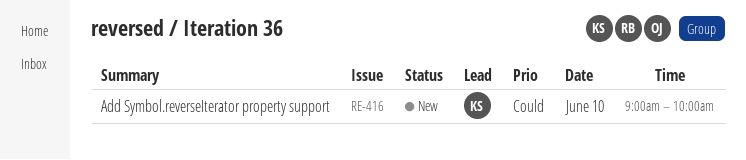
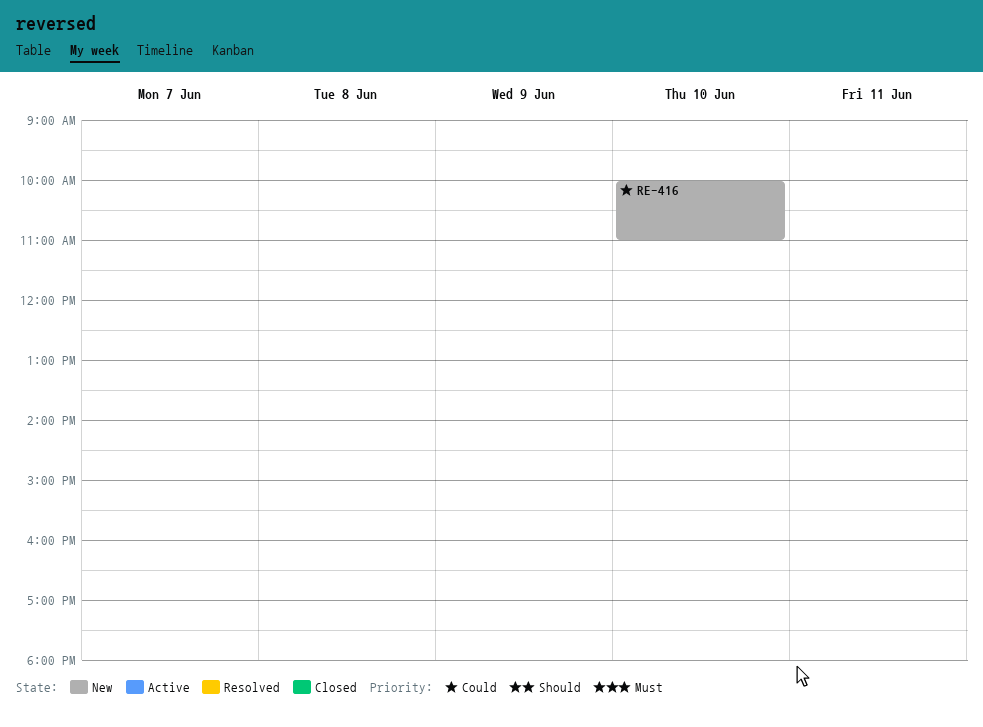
RE-416, begins: 09:00 -> 10:00
RE-416, ends: 10:00 -> 11:00

